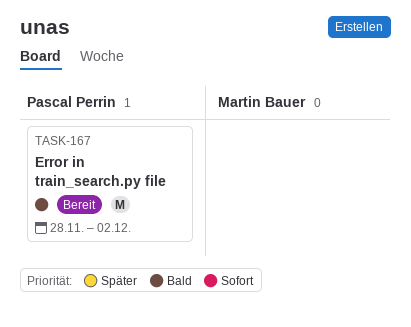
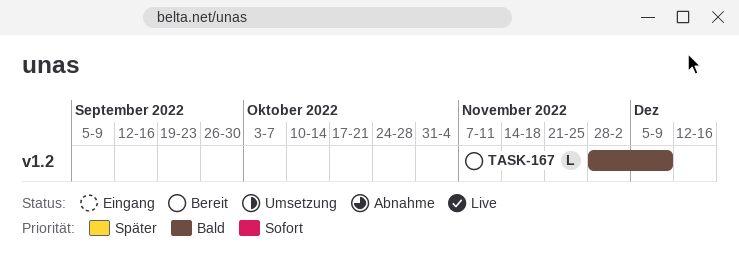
TASK-167, estimate: M -> L
TASK-167, due: Dec 2 -> Dec 9

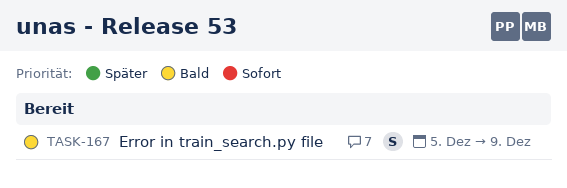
TASK-167, estimate: L -> S
TASK-167, start: Nov 28 -> Dec 5

